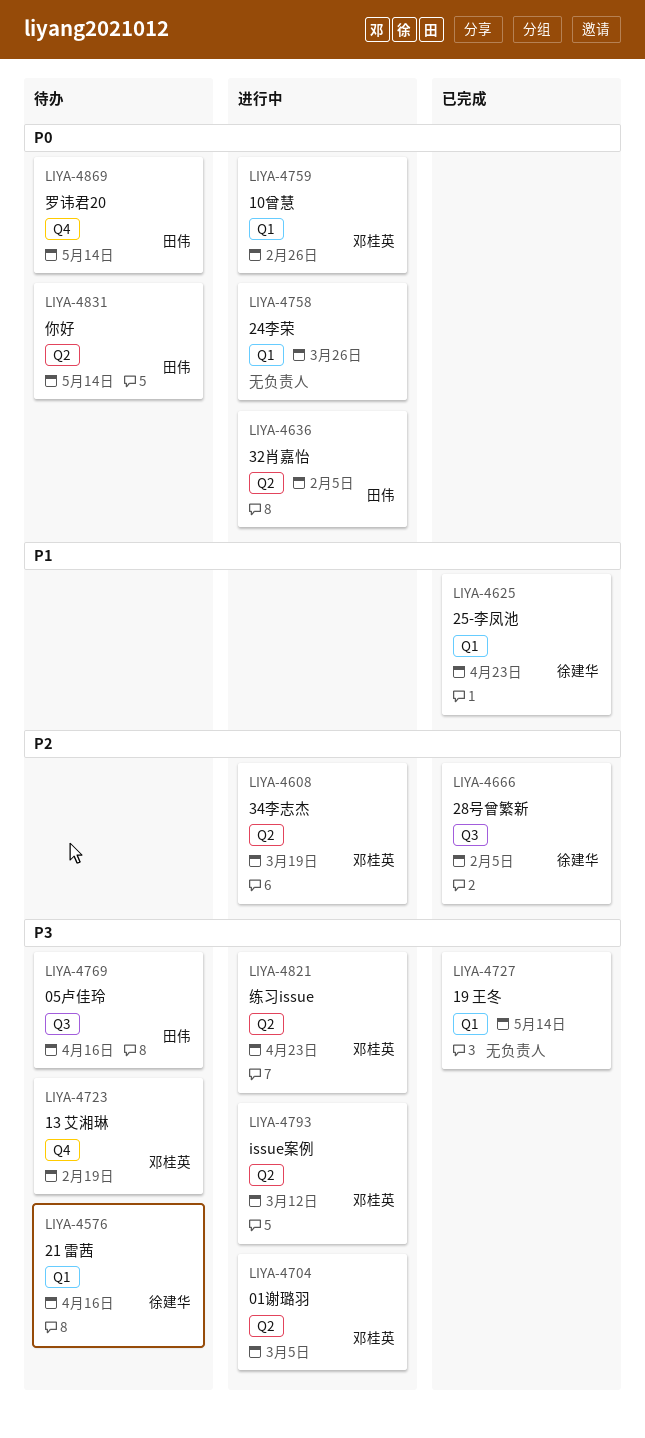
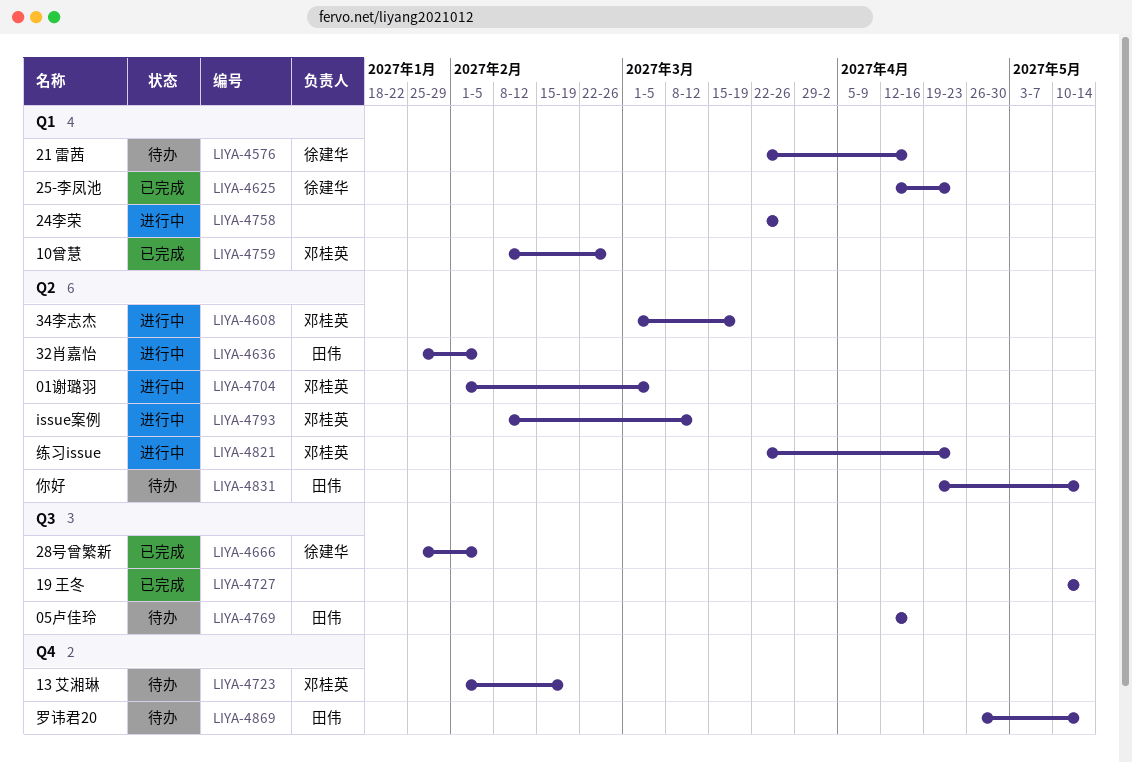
LIYA-4727, label: Q1 -> Q3
LIYA-4759, status: 进行中 -> 已完成

